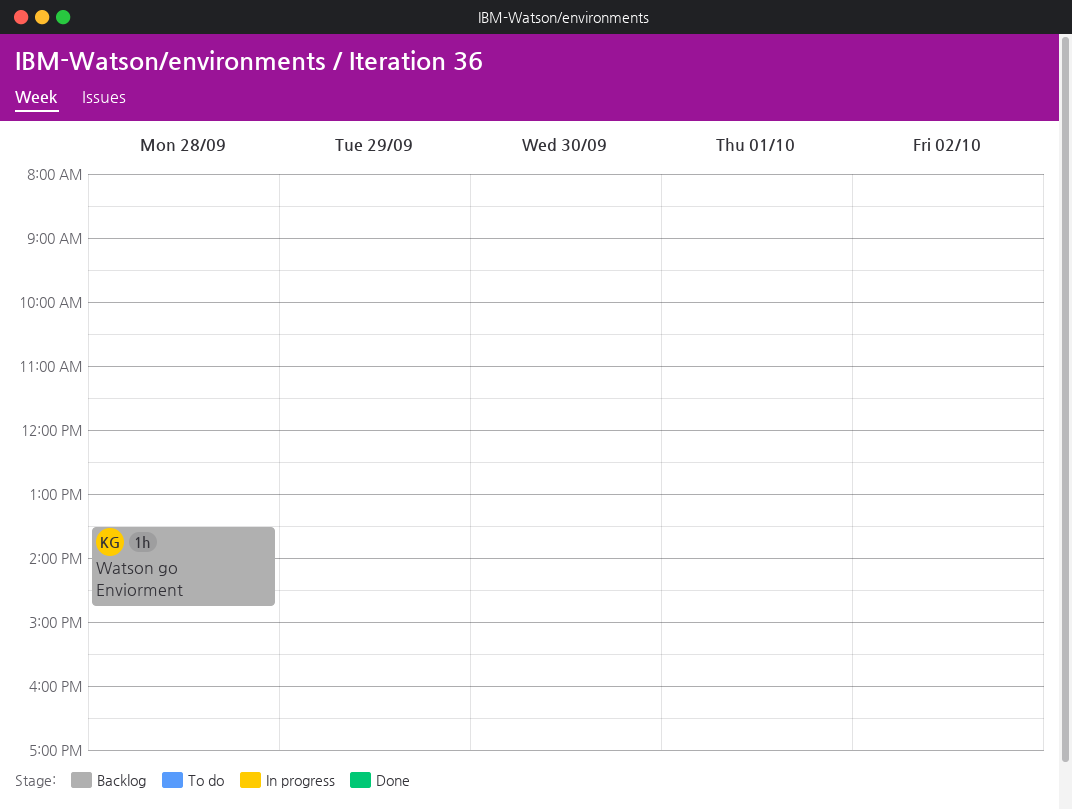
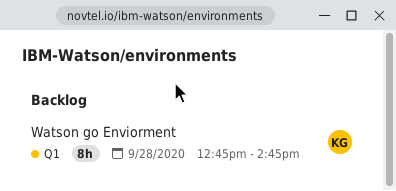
Watson go Enviorment, estimate: 1h -> 8h
Watson go Enviorment, begins: 13:30 -> 12:45

